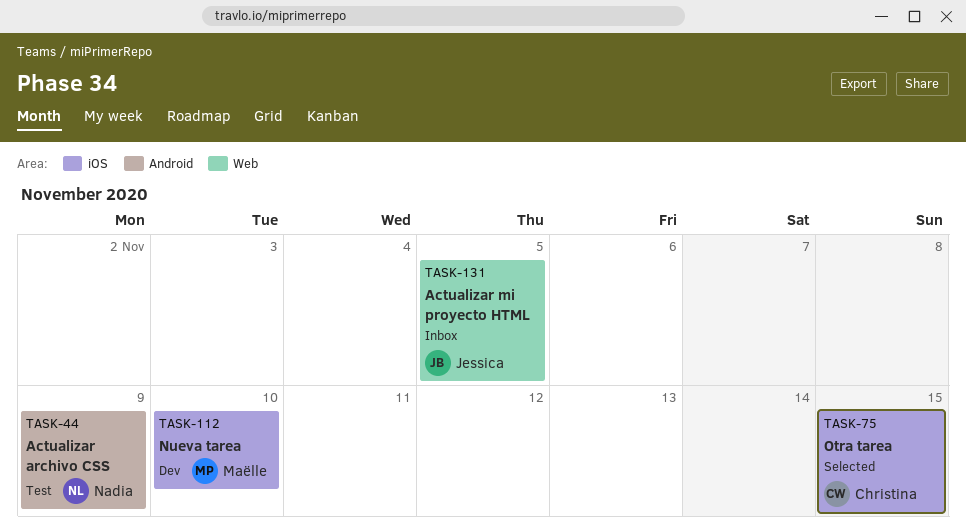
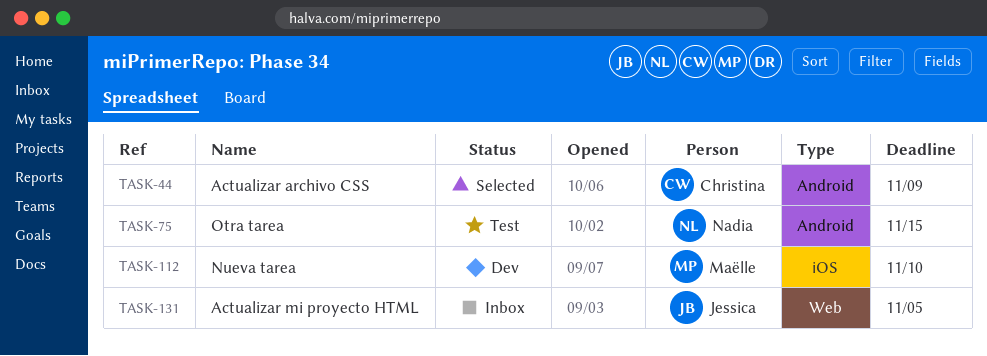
TASK-44, status: Test -> Selected
TASK-44, owner: Nadia -> Christina
TASK-75, status: Selected -> Test
TASK-75, owner: Christina -> Nadia
TASK-75, label: iOS -> Android

